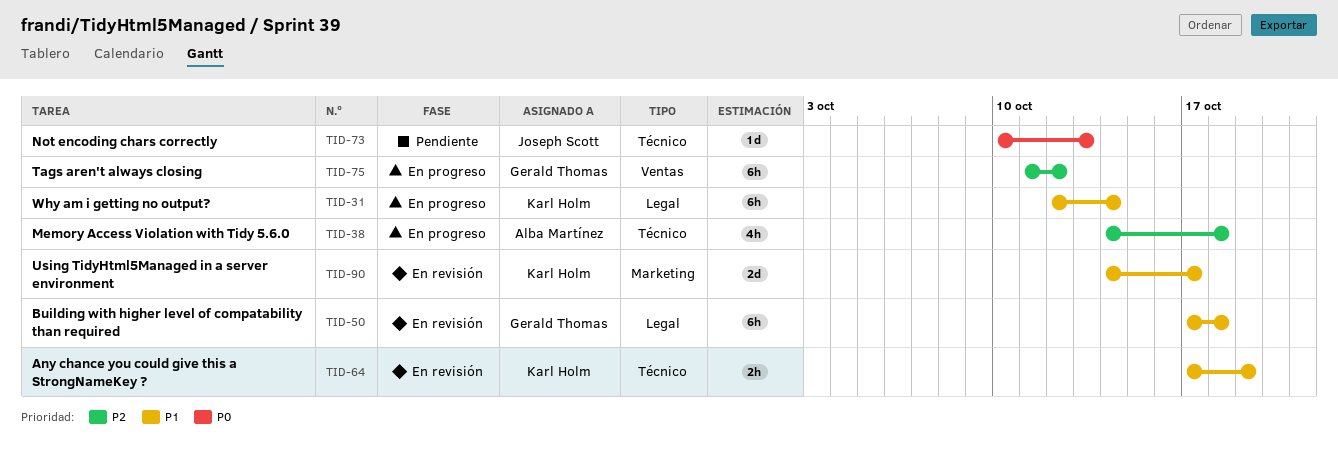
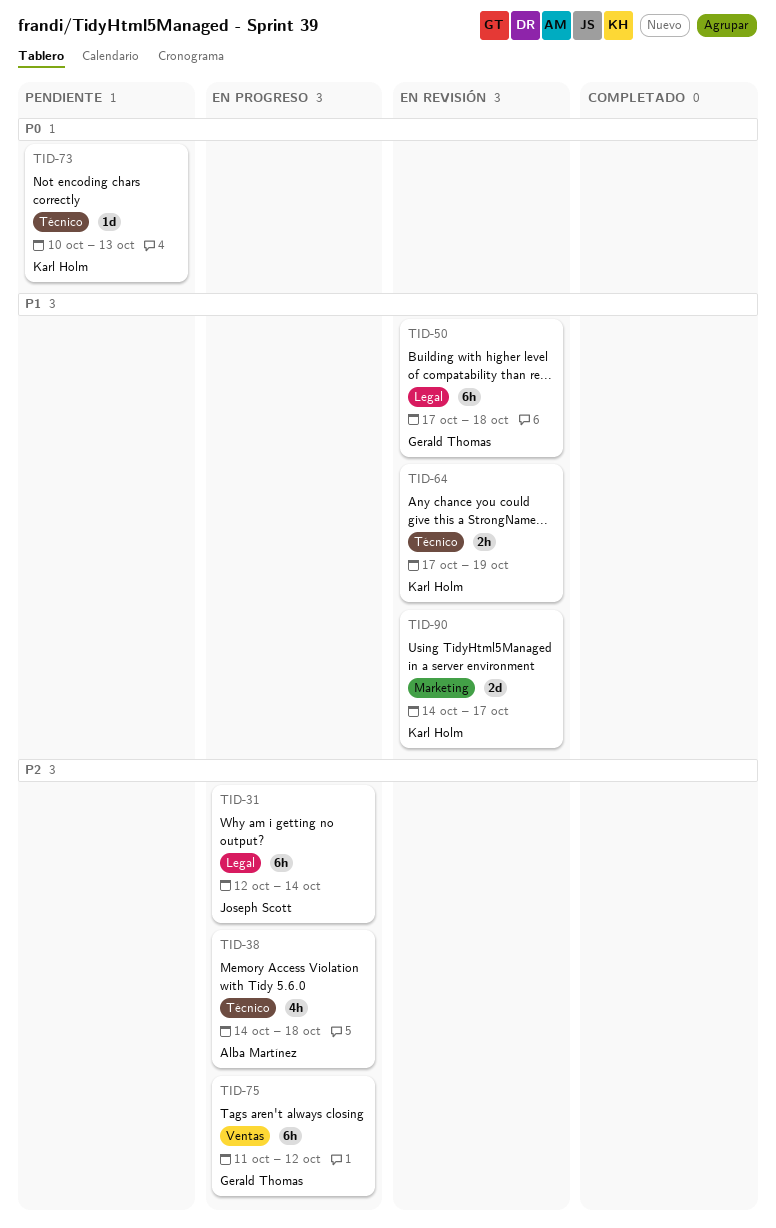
TID-31, owner: Karl Holm -> Joseph Scott
TID-31, priority: P1 -> P2
TID-73, owner: Joseph Scott -> Karl Holm

